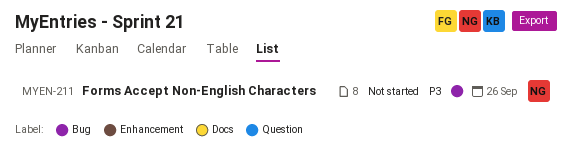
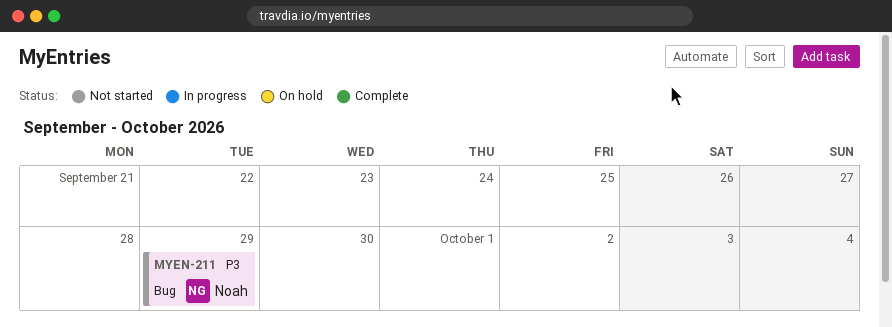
MYEN-211, due: Sep 26 -> Sep 29

